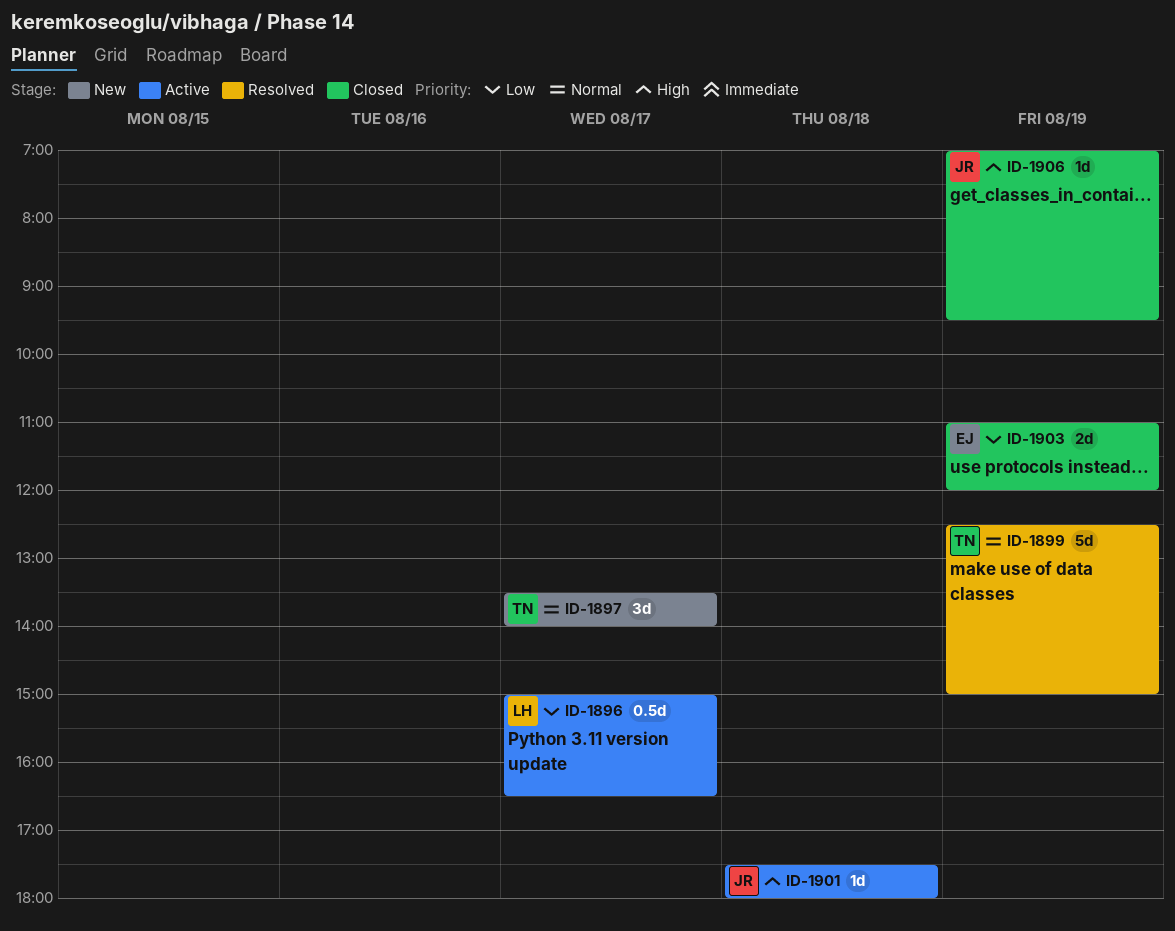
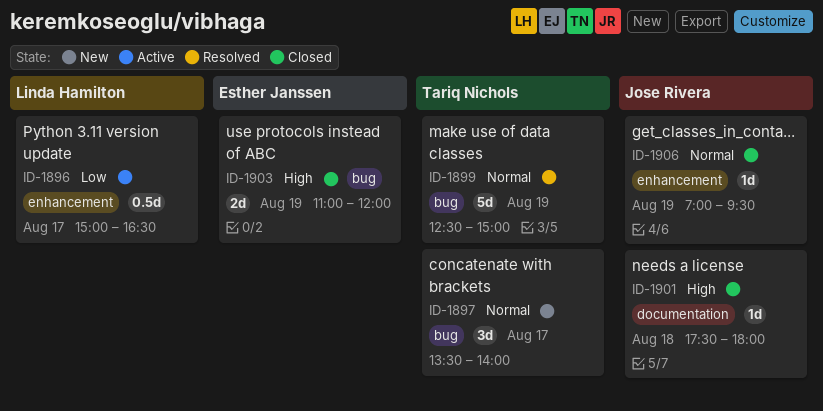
ID-1901, status: Active -> Closed
ID-1903, priority: Low -> High
ID-1906, priority: High -> Normal

